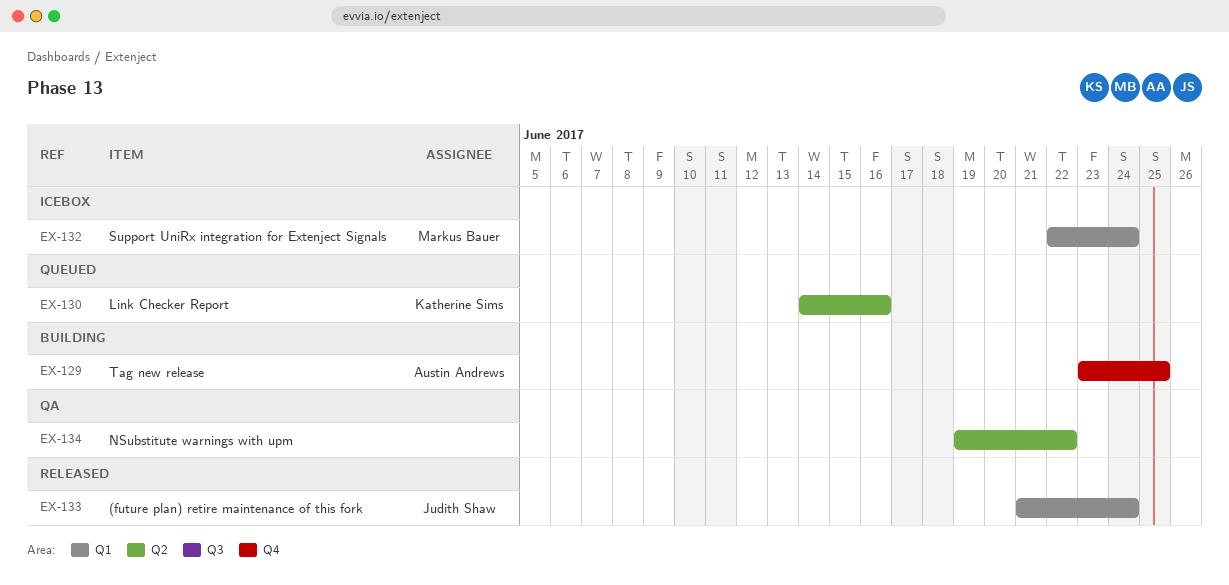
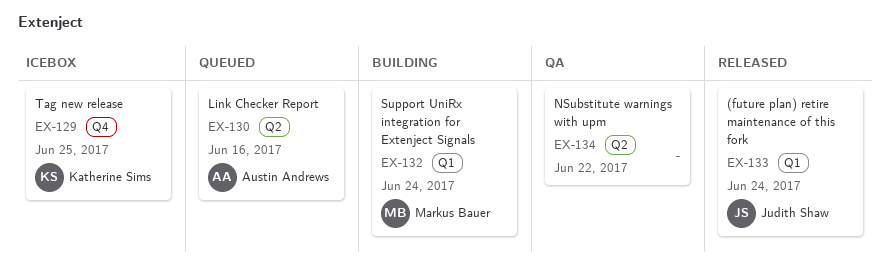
EX-129, status: Building -> Icebox
EX-129, owner: Austin Andrews -> Katherine Sims
EX-130, owner: Katherine Sims -> Austin Andrews
EX-132, status: Icebox -> Building

